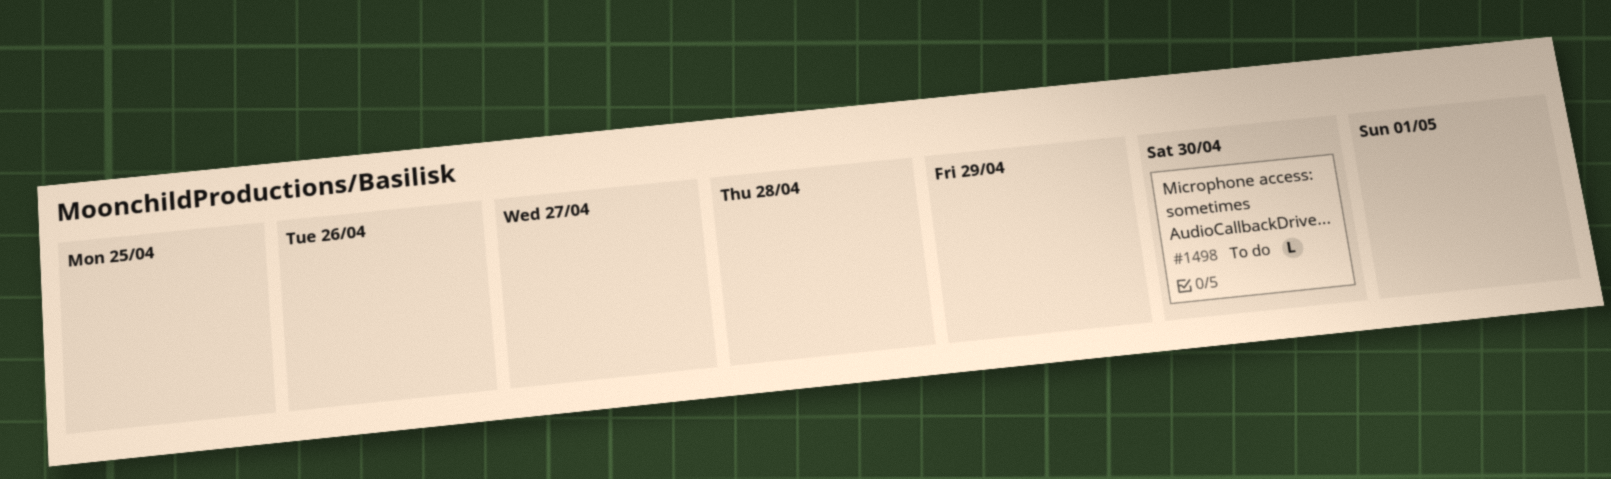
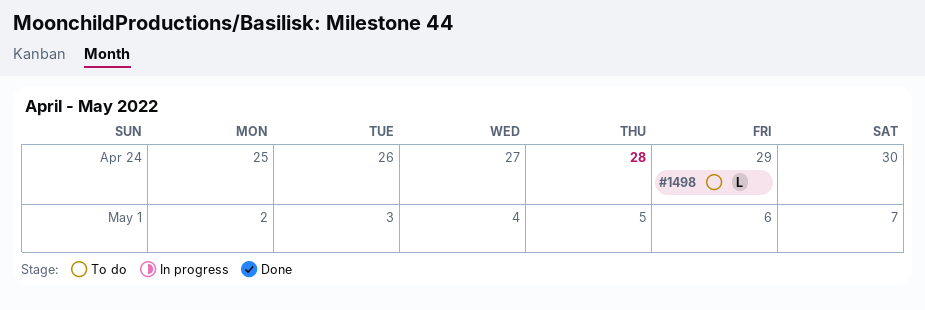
#1498, due: Apr 30 -> Apr 29

